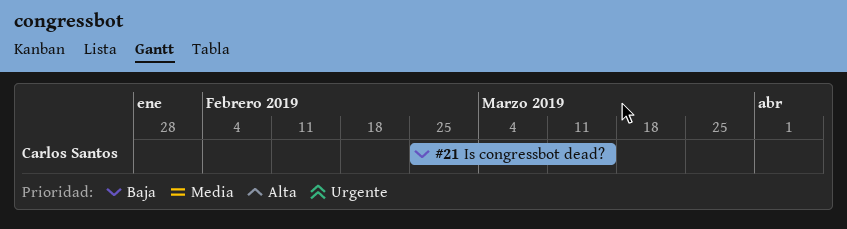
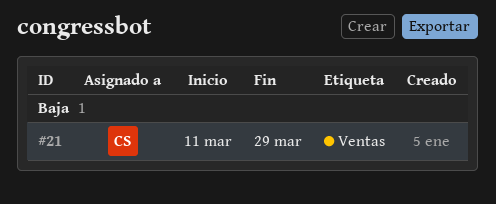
#21, start: Feb 25 -> Mar 11
#21, due: Mar 15 -> Mar 29

